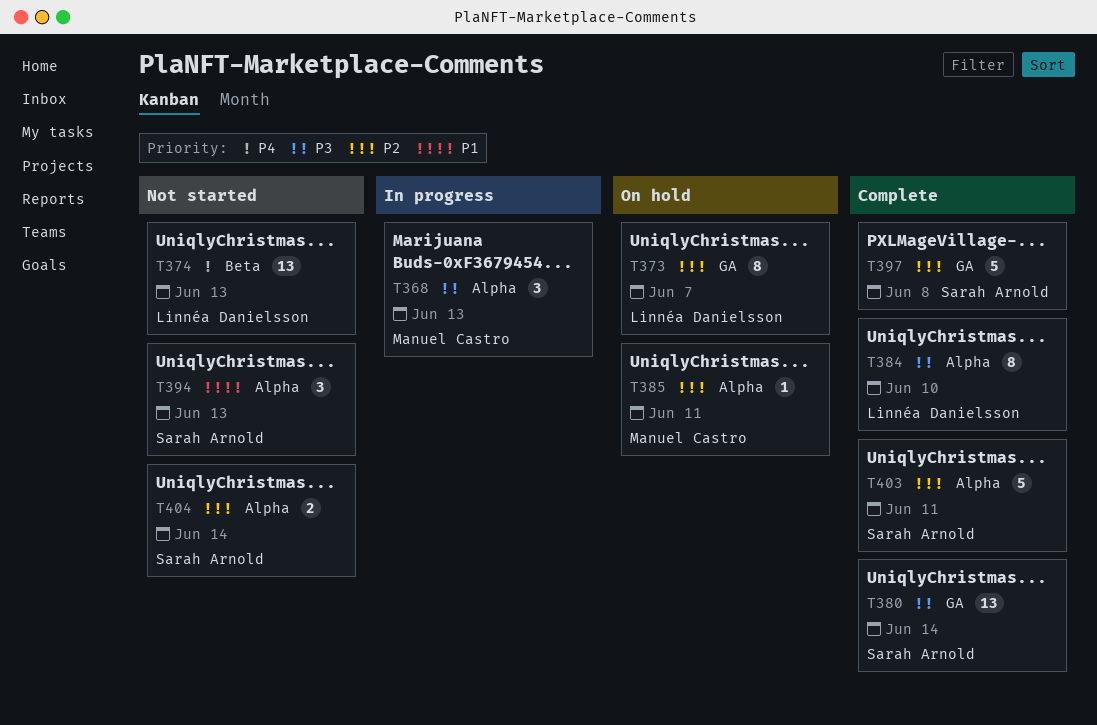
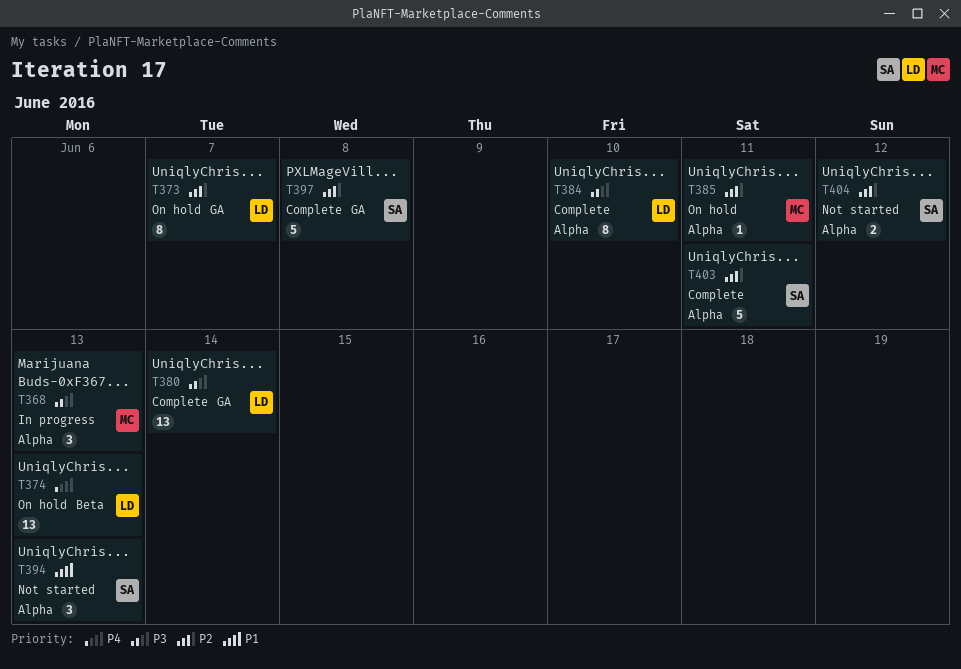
T374, status: Not started -> On hold
T380, owner: Sarah Arnold -> Linnéa Danielsson
T404, due: Jun 14 -> Jun 12

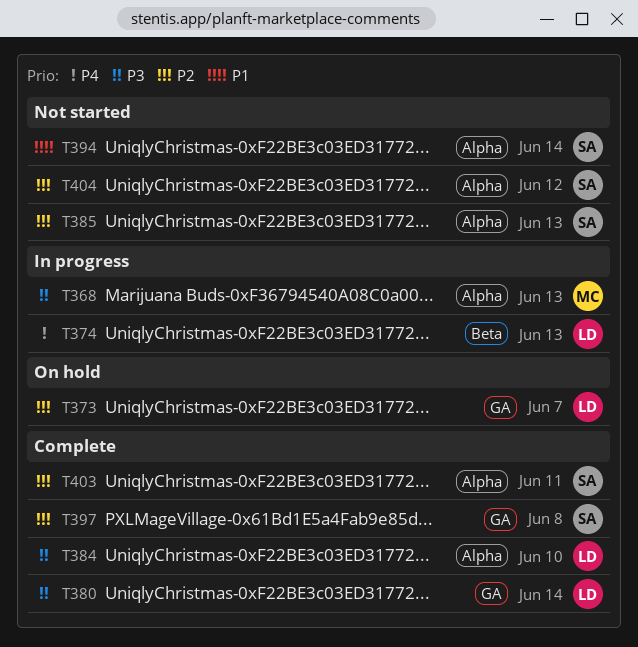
T374, status: On hold -> In progress
T385, status: On hold -> Not started
T385, owner: MC -> SA
T385, due: Jun 11 -> Jun 13
T394, due: Jun 13 -> Jun 14

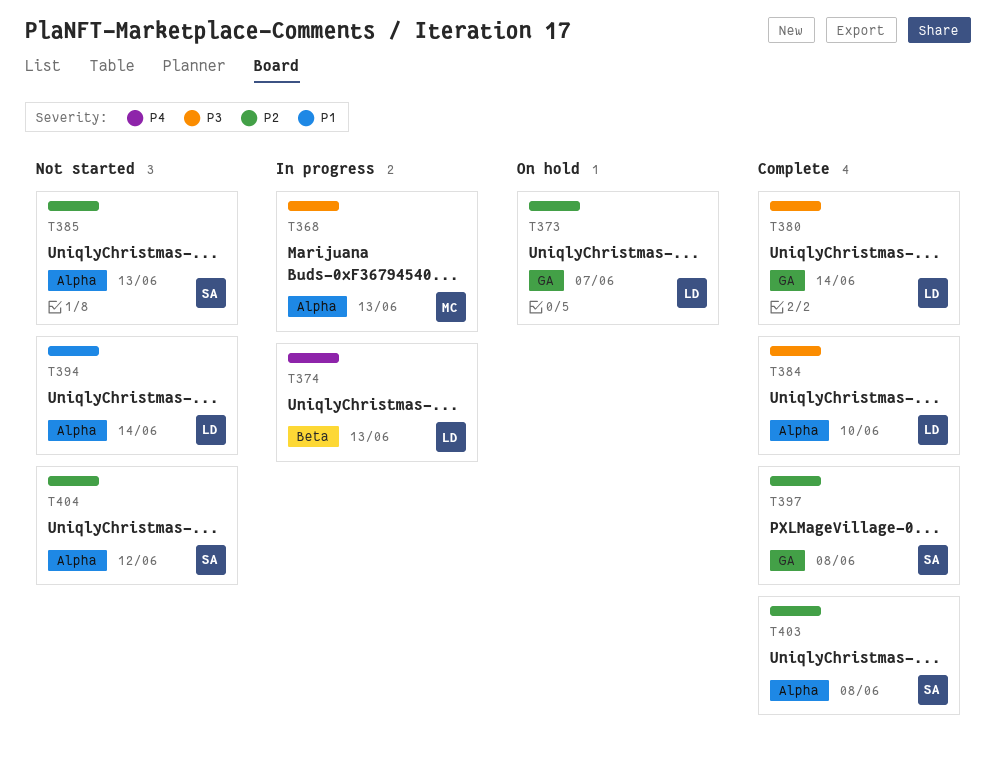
T394, owner: SA -> LD
T403, due: Jun 11 -> Jun 8

